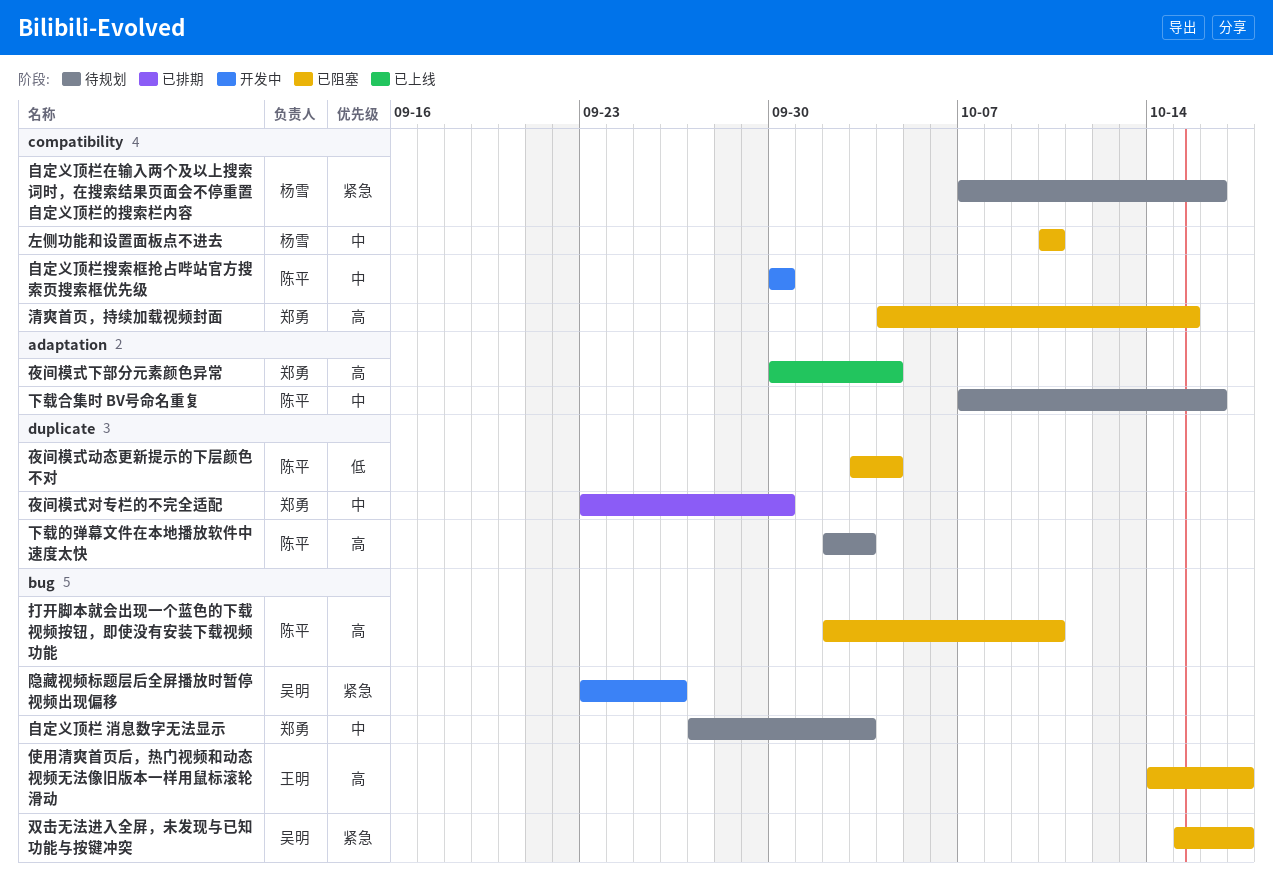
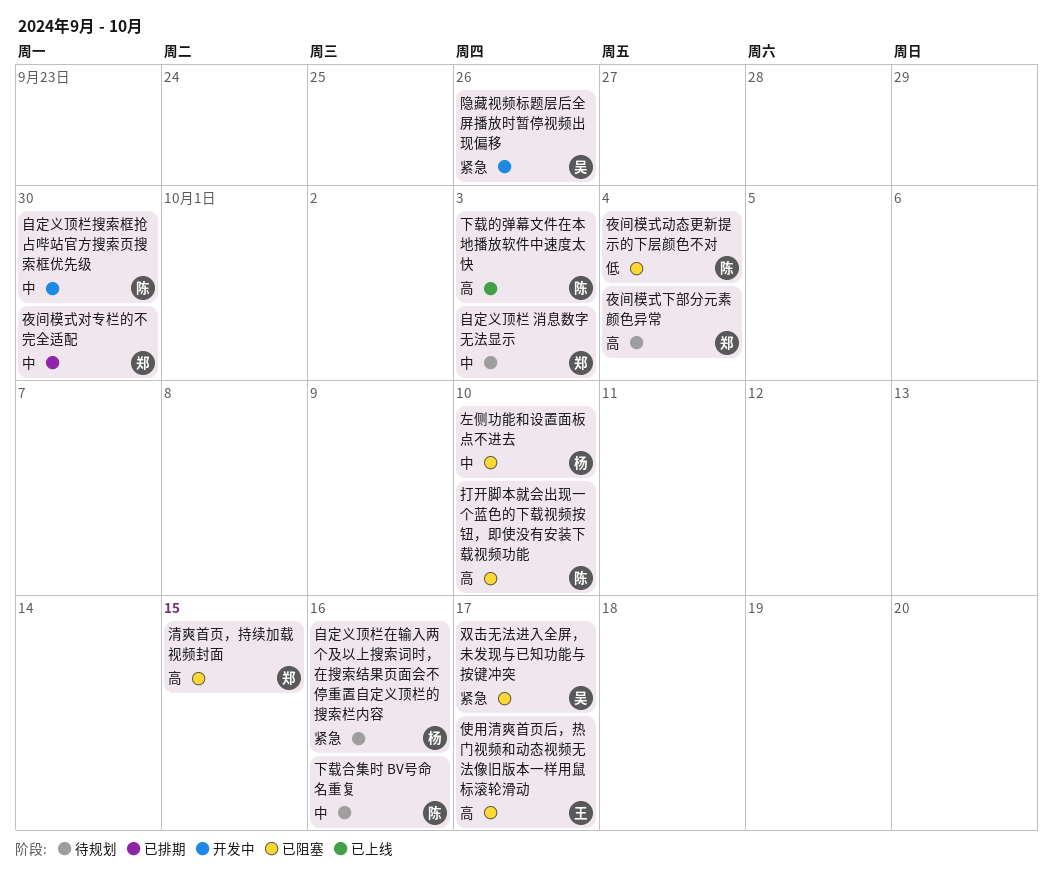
下载的弹幕文件在本地播放软件中速度太快, status: 待规划 -> 已上线
夜间模式下部分元素颜色异常, status: 已上线 -> 待规划

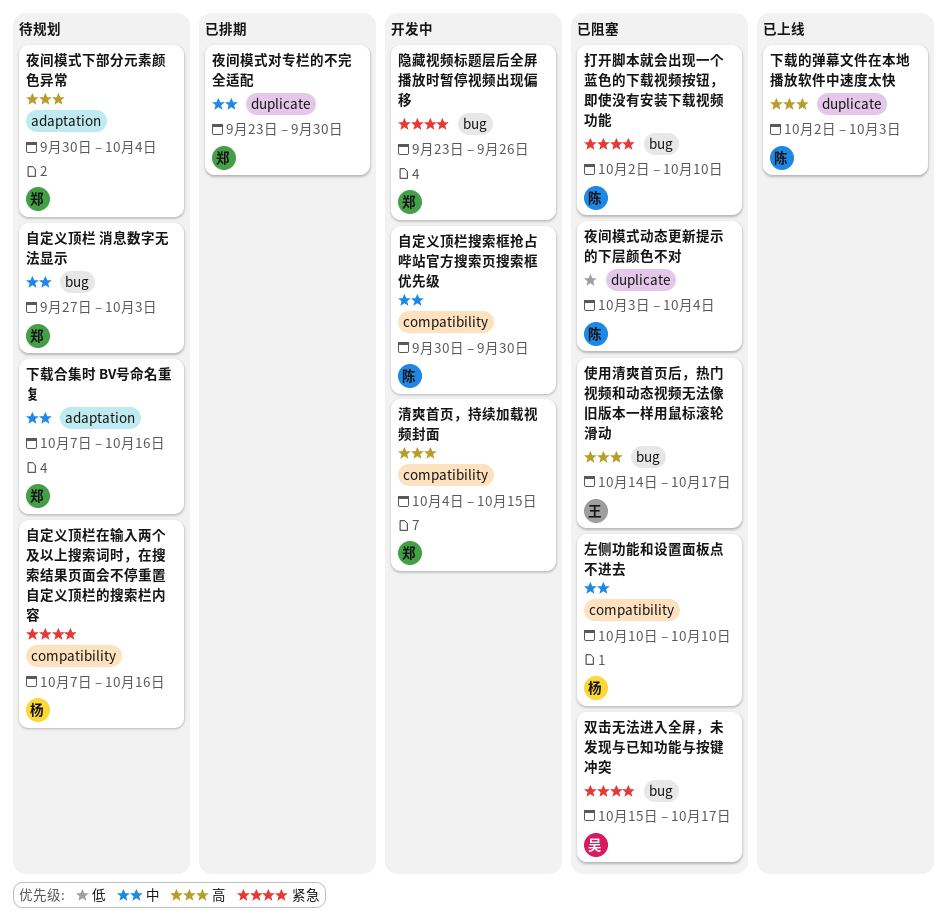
下载合集时 BV号命名重复, owner: 陈 -> 郑
打开脚本就会出现一个蓝色的下载视频按钮，即使没有安装下载视频功能, priority: 高 -> 紧急
清爽首页，持续加载视频封面, status: 已阻塞 -> 开发中
隐藏视频标题层后全屏播放时暂停视频出现偏移, owner: 吴 -> 郑

